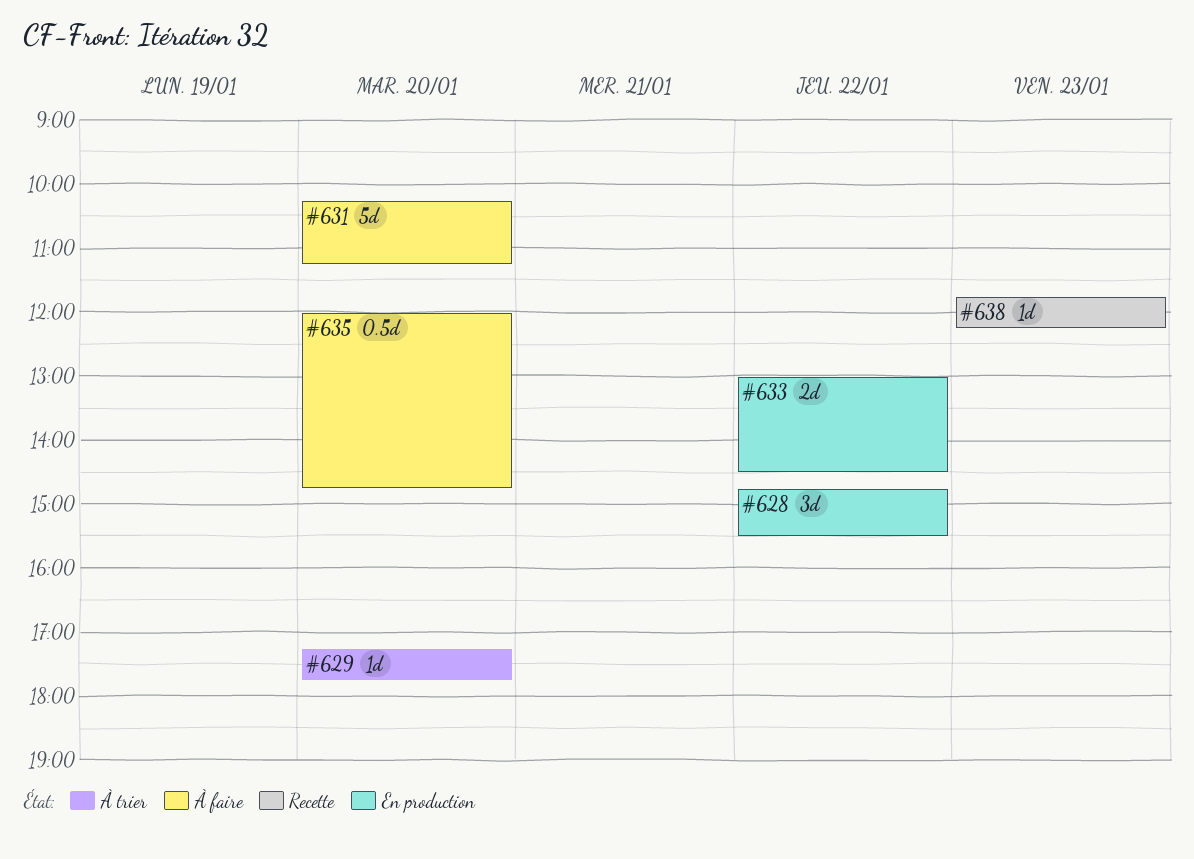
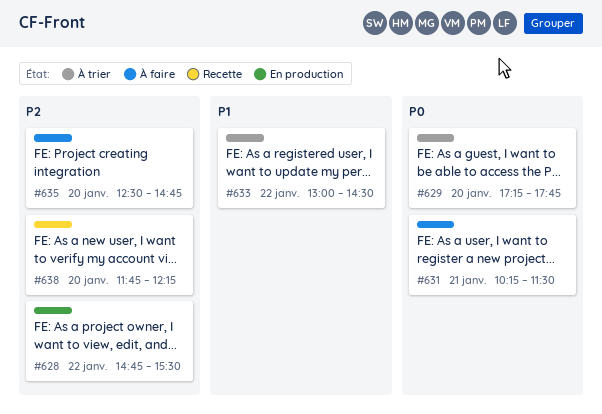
#631, day: Jan 20 -> Jan 21
#631, ends: 11:15 -> 11:30
#633, status: En production -> À trier
#635, begins: 12:00 -> 12:30
#638, day: Jan 23 -> Jan 20

